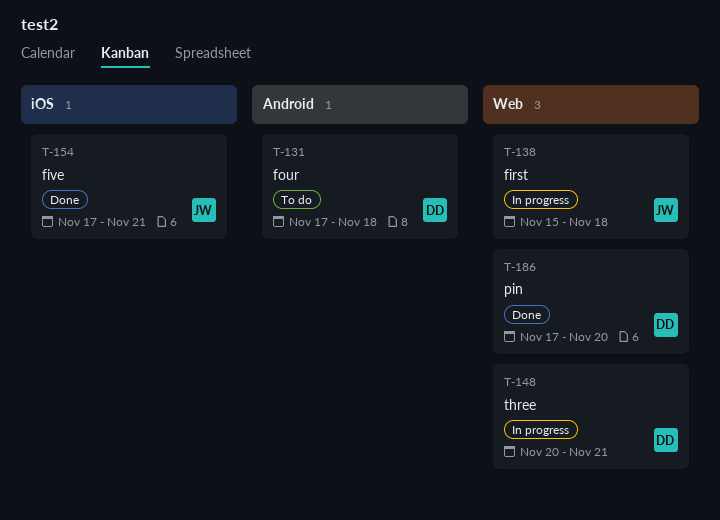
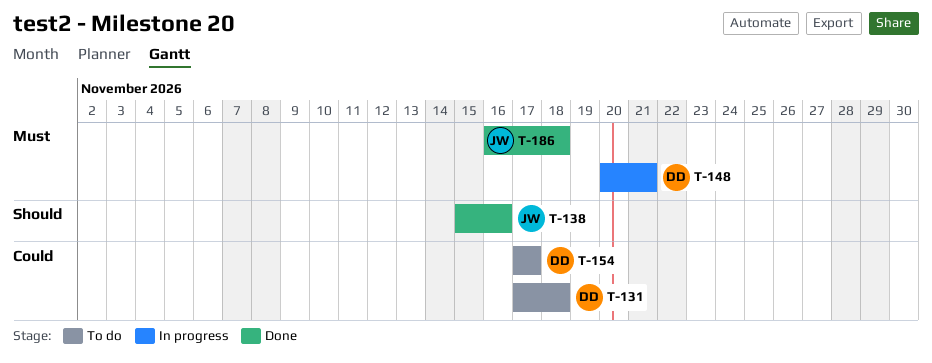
T-138, status: In progress -> Done
T-138, due: Nov 18 -> Nov 16
T-154, status: Done -> To do
T-154, owner: JW -> DD
T-154, due: Nov 21 -> Nov 17
T-186, owner: DD -> JW
T-186, start: Nov 17 -> Nov 16
T-186, due: Nov 20 -> Nov 18

